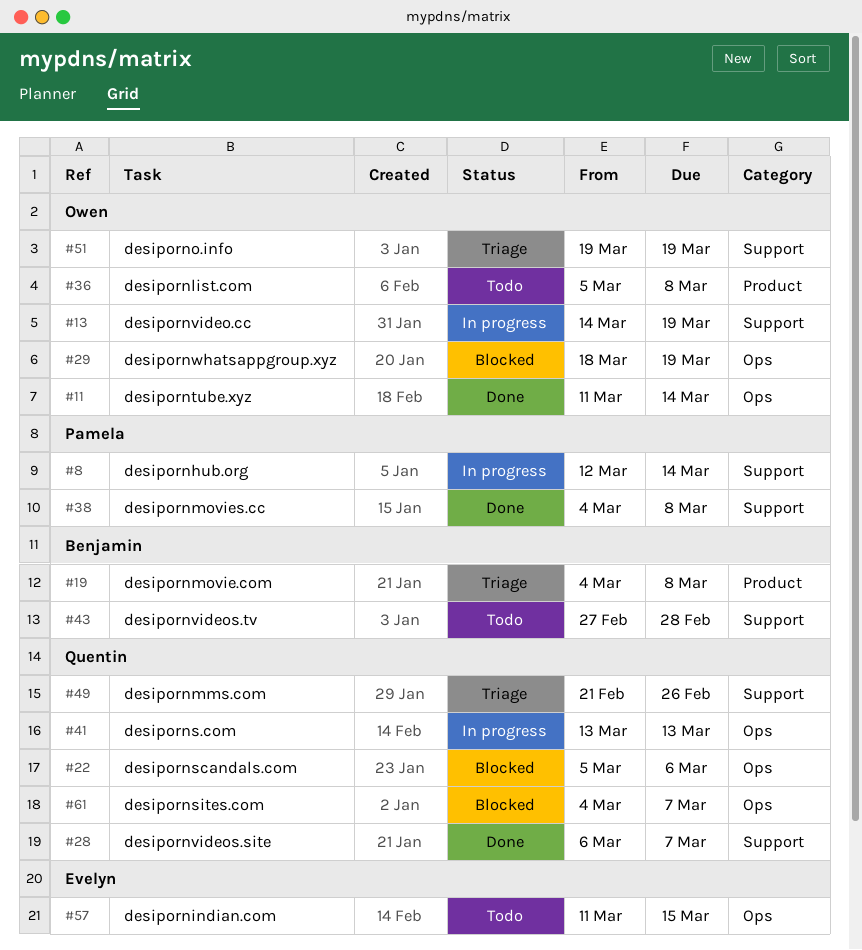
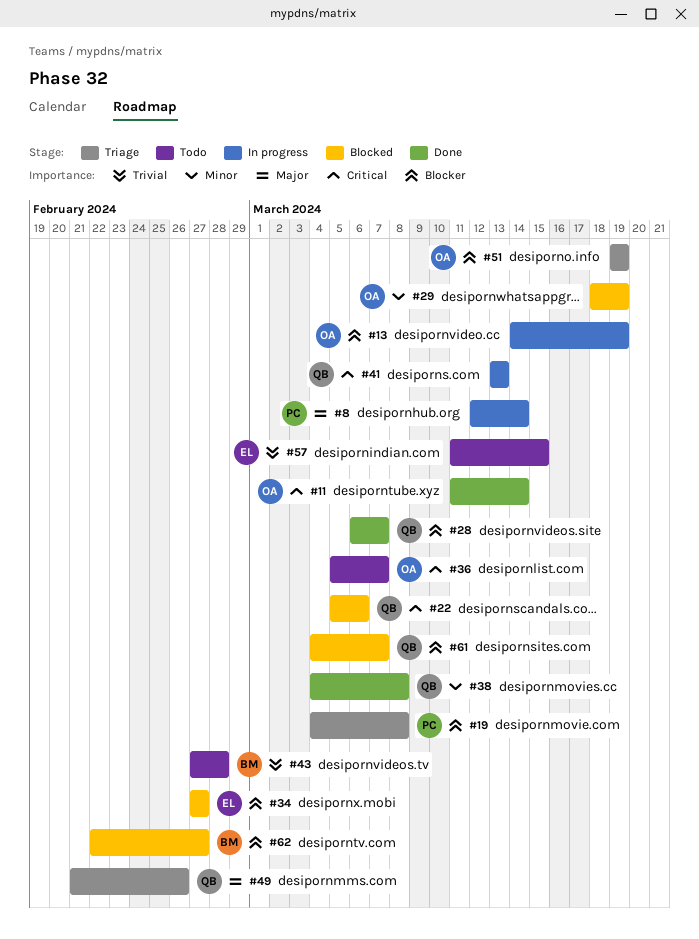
#19, owner: Benjamin -> Pamela
#34: none -> present
#36, due: Mar 8 -> Mar 7
#38, owner: Pamela -> Quentin
#62: none -> present

